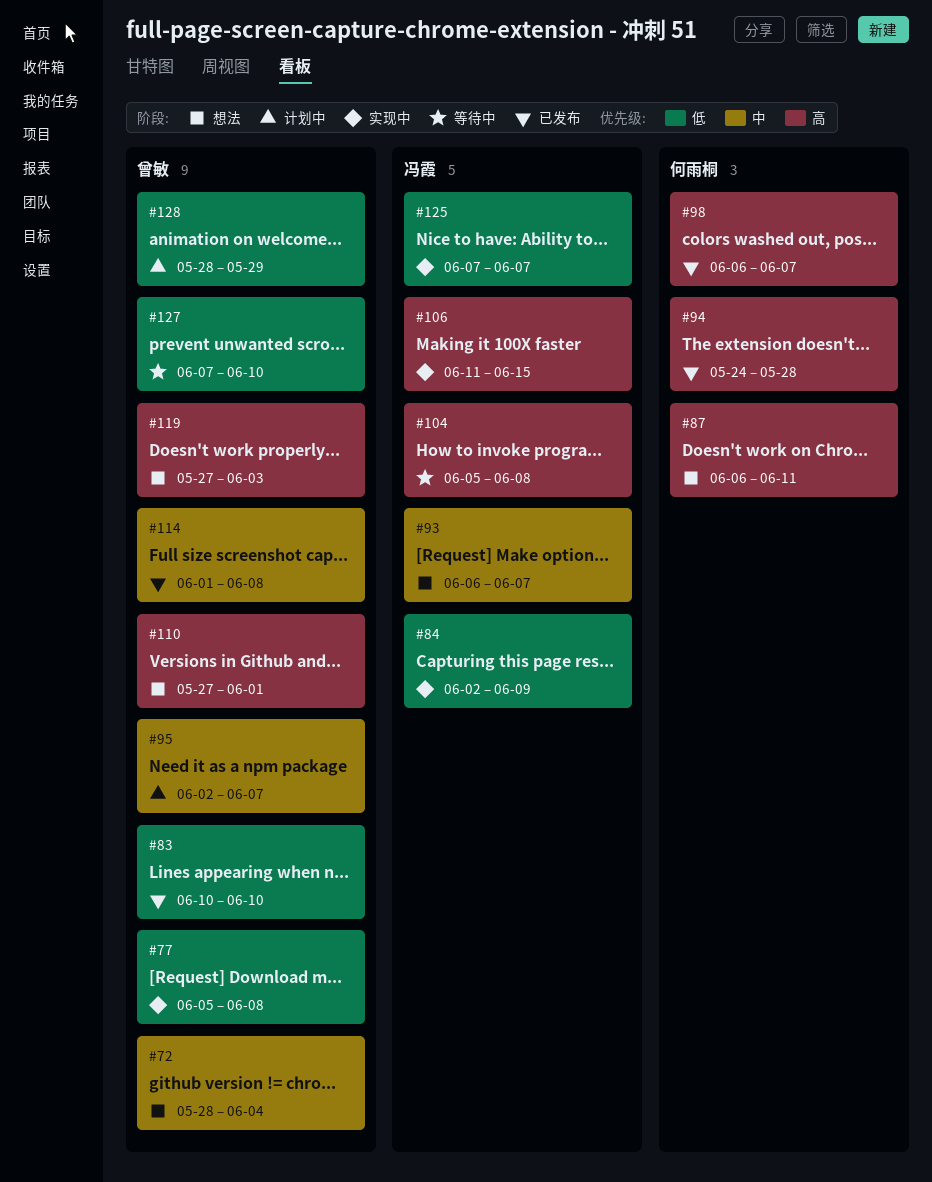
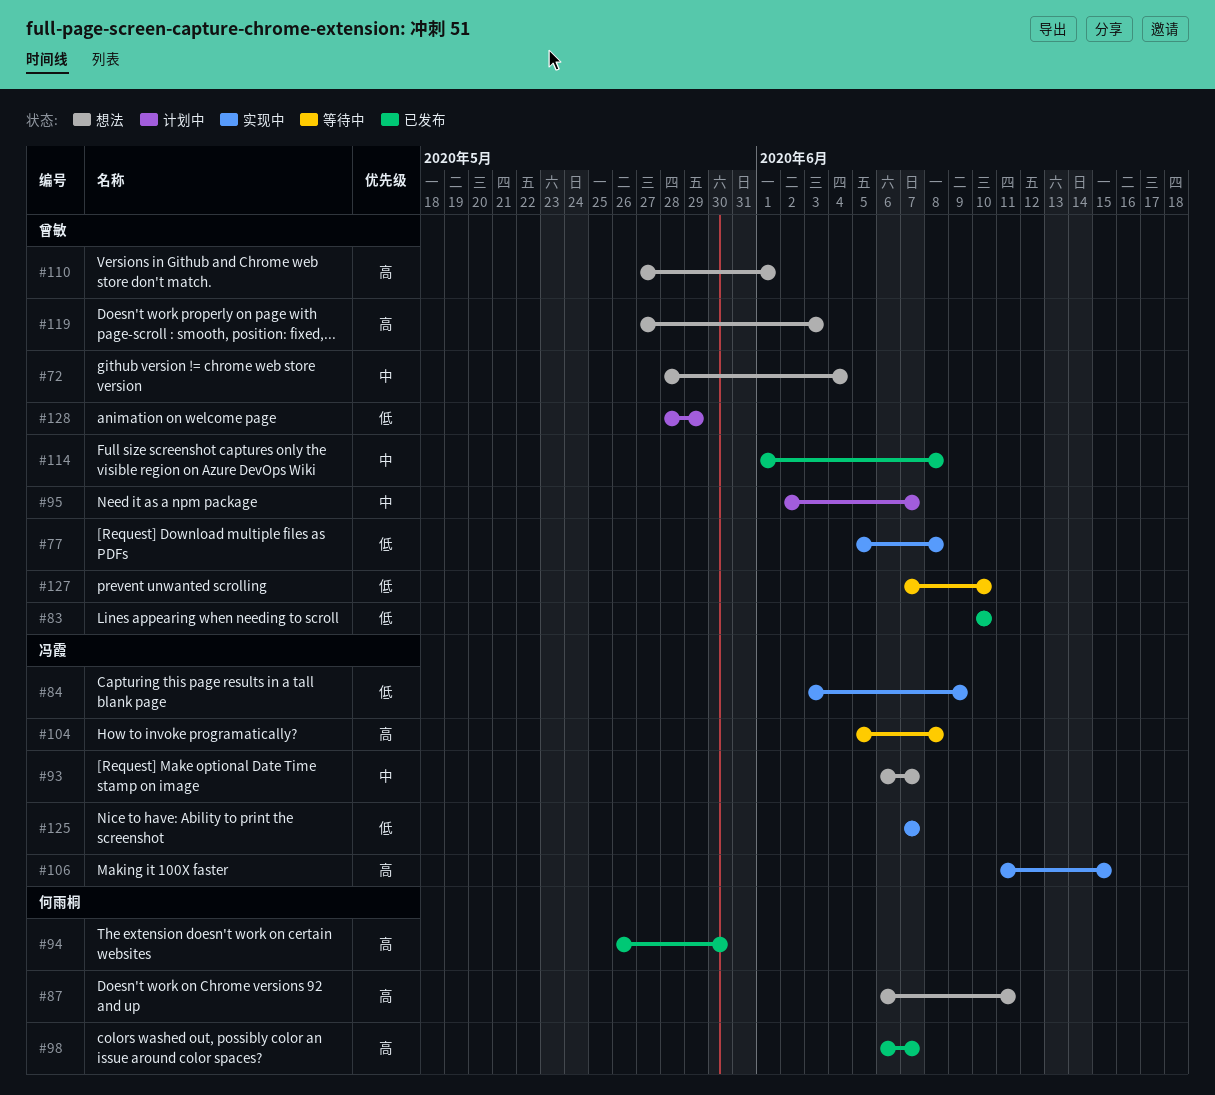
#84, start: Jun 2 -> Jun 3
#94, start: May 24 -> May 26
#94, due: May 28 -> May 30

